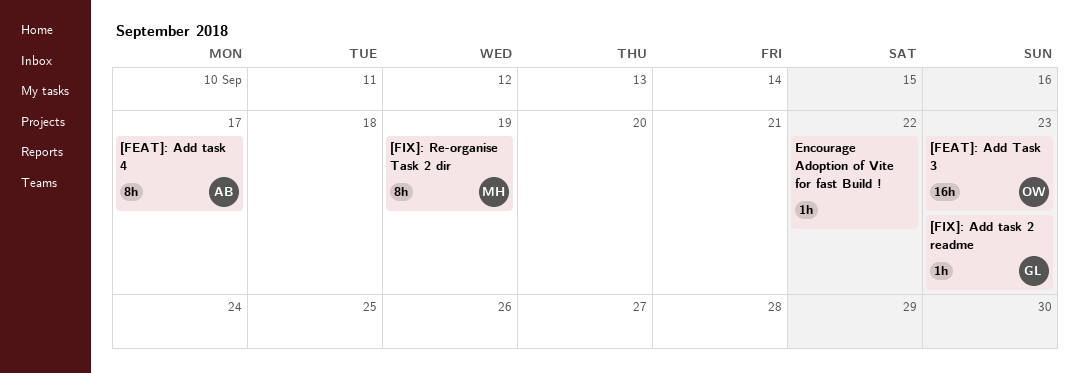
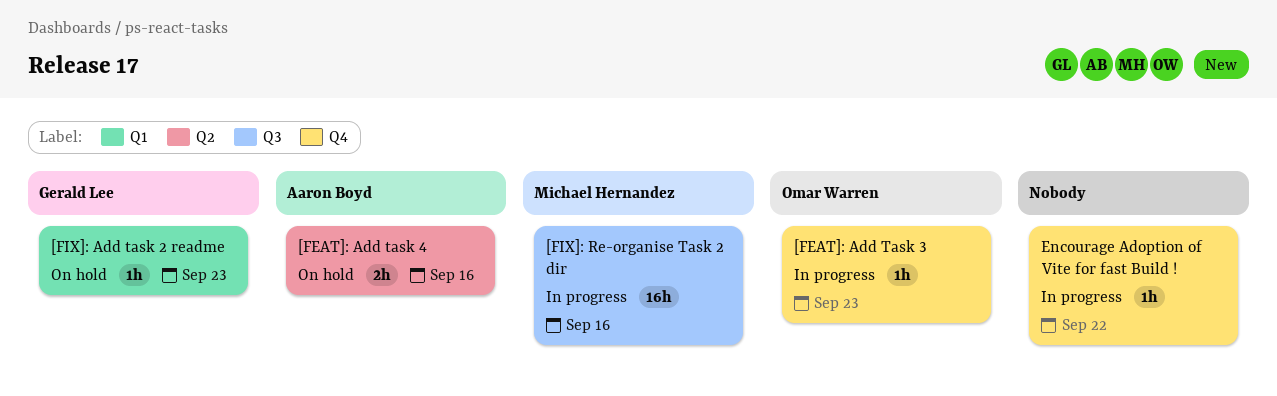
[FEAT]: Add Task 3, estimate: 16h -> 1h
[FEAT]: Add task 4, estimate: 8h -> 2h
[FEAT]: Add task 4, due: Sep 17 -> Sep 16
[FIX]: Re-organise Task 2 dir, estimate: 8h -> 16h
[FIX]: Re-organise Task 2 dir, due: Sep 19 -> Sep 16

